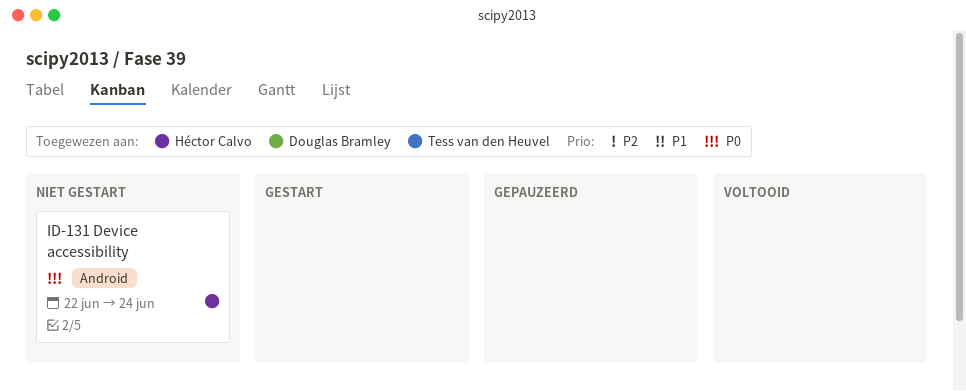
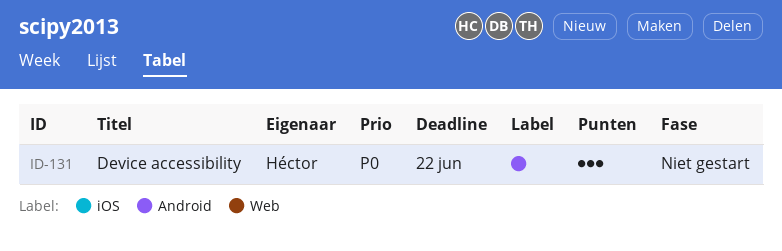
ID-131, due: Jun 24 -> Jun 22

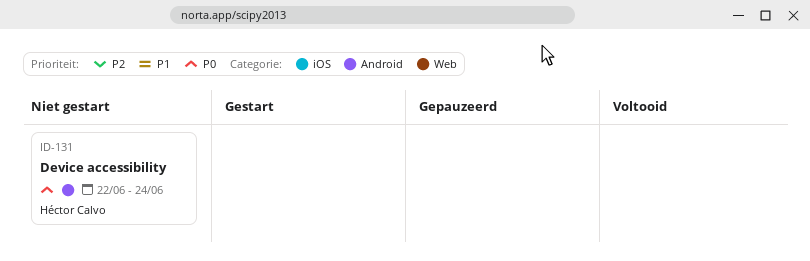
ID-131, due: Jun 22 -> Jun 24

